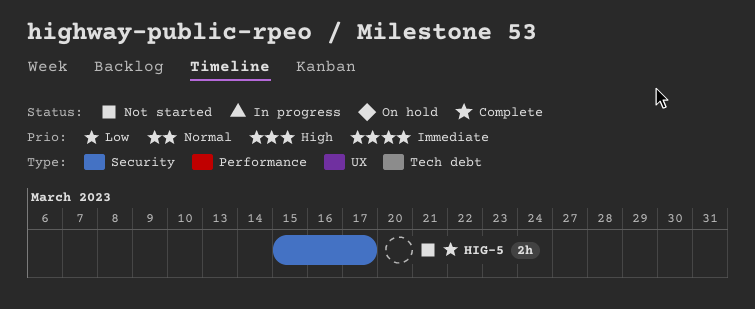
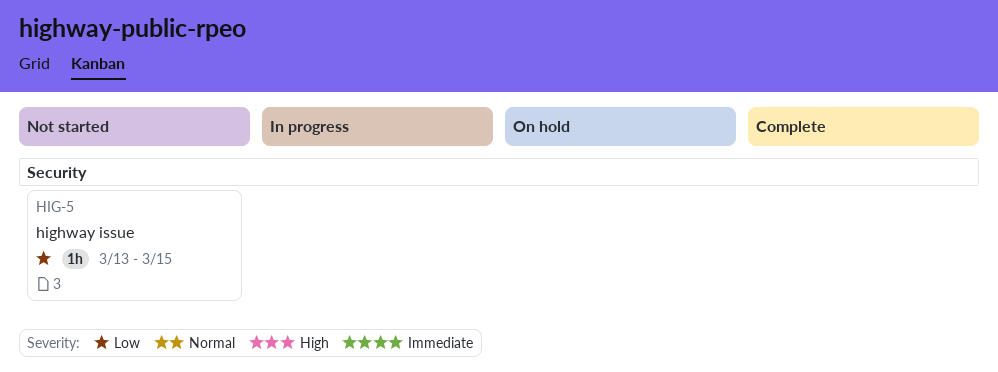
HIG-5, estimate: 2h -> 1h
HIG-5, start: Mar 15 -> Mar 13
HIG-5, due: Mar 17 -> Mar 15

